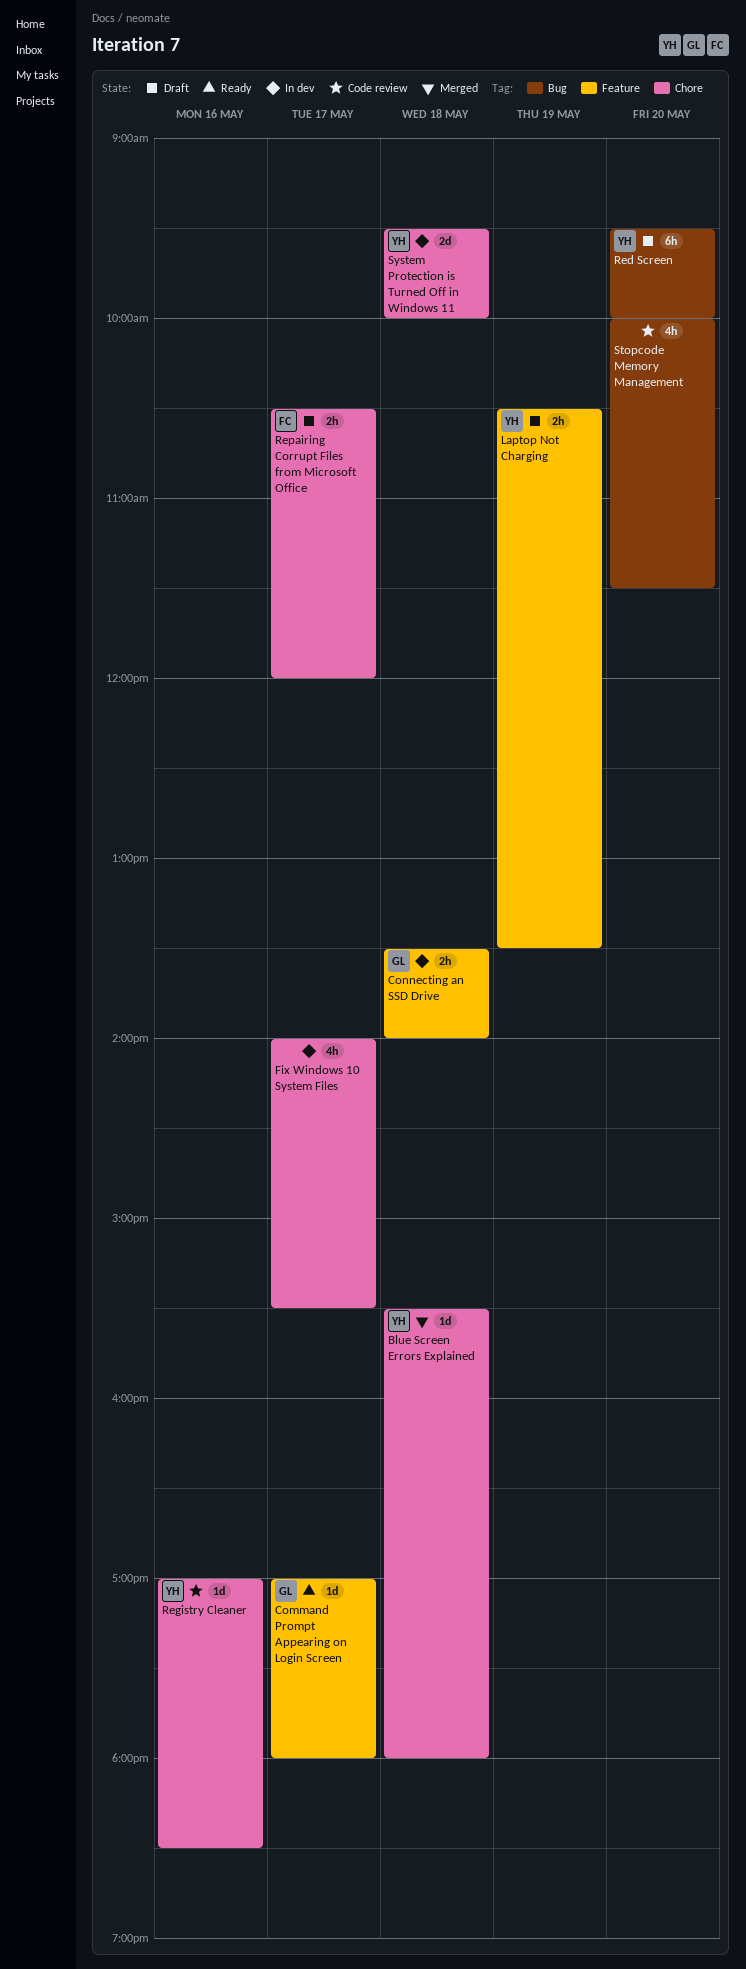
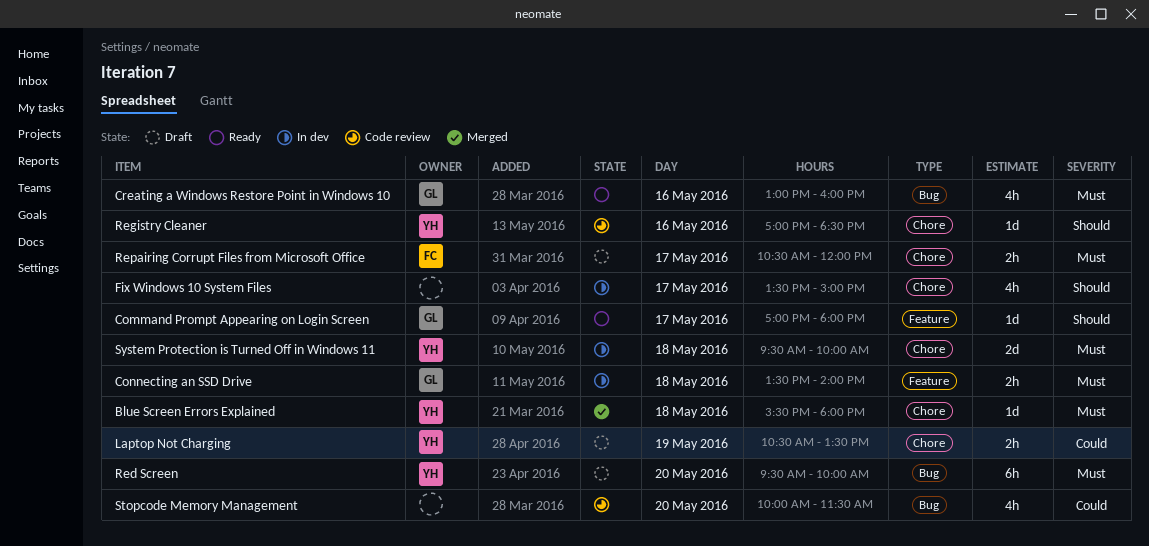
Creating a Windows Restore Point in Windows 10: none -> present
Fix Windows 10 System Files, begins: 14:00 -> 13:30
Fix Windows 10 System Files, ends: 15:30 -> 15:00
Laptop Not Charging, label: Feature -> Chore

